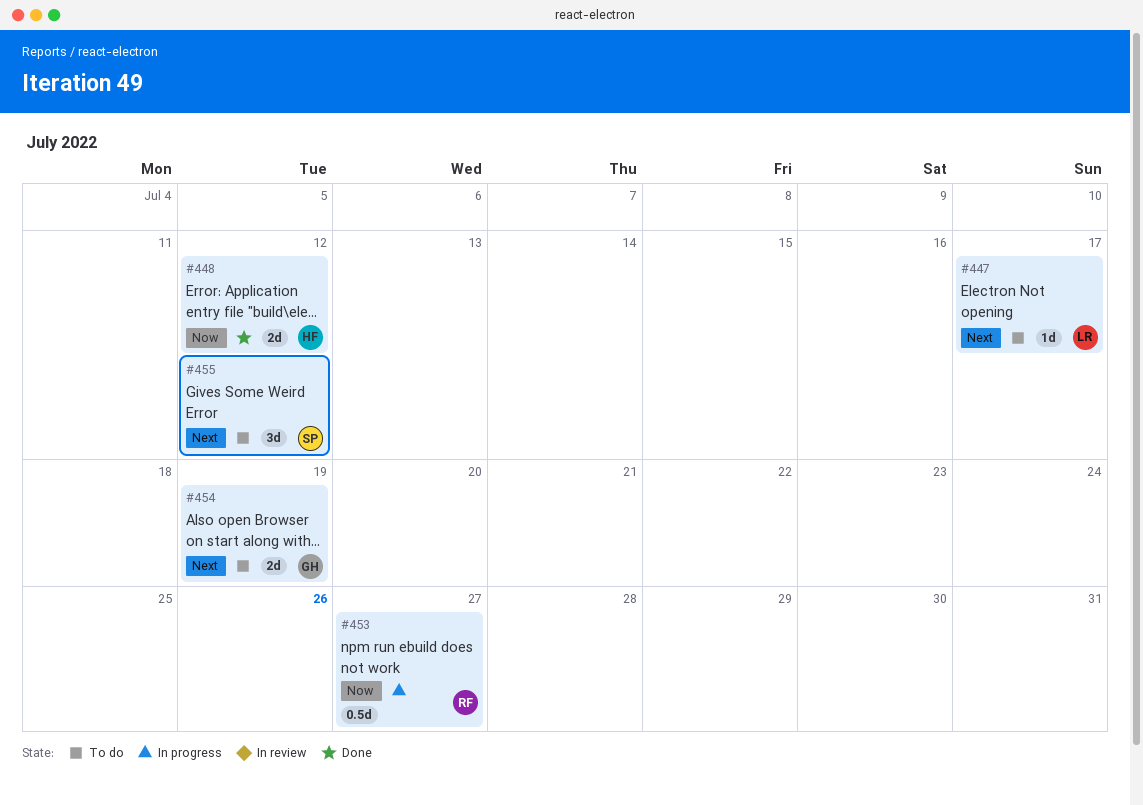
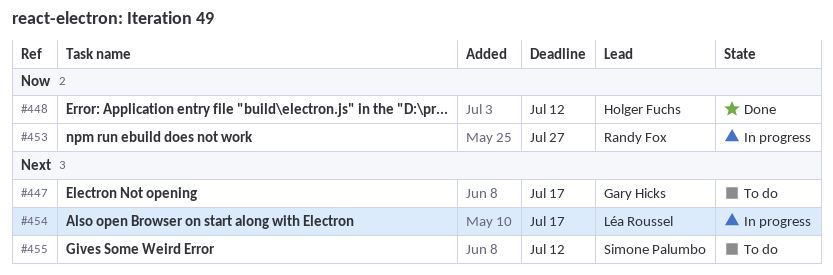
#447, owner: Léa Roussel -> Gary Hicks
#454, status: To do -> In progress
#454, owner: Gary Hicks -> Léa Roussel
#454, due: Jul 19 -> Jul 17

